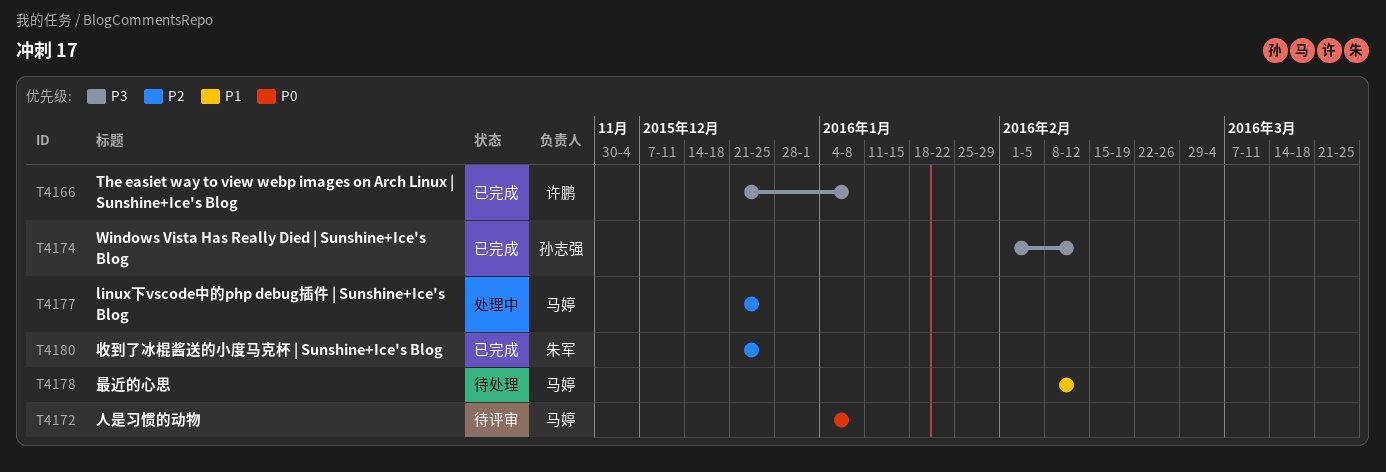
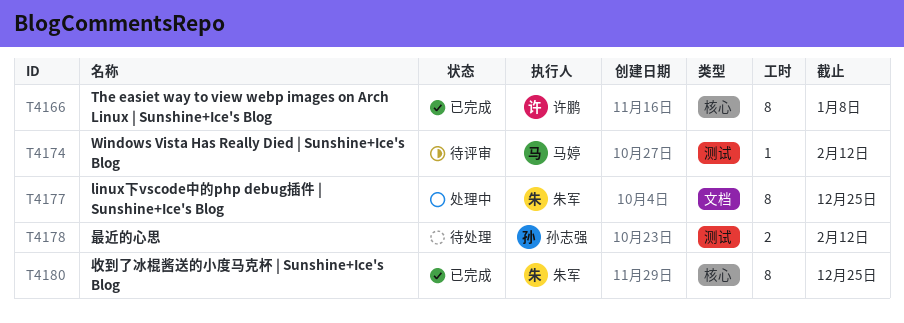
T4172: present -> none
T4174, status: 已完成 -> 待评审
T4174, owner: 孙志强 -> 马婷
T4177, owner: 马婷 -> 朱军
T4178, owner: 马婷 -> 孙志强

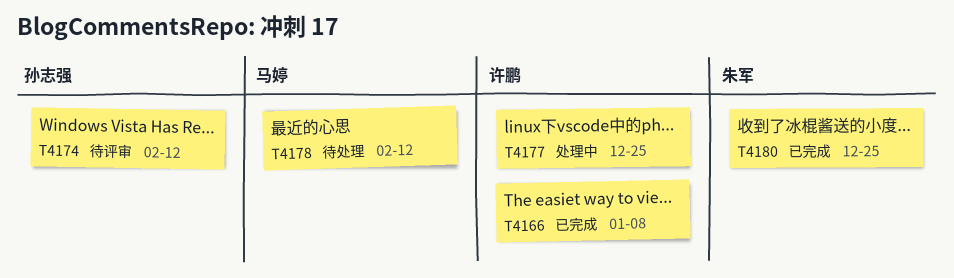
T4174, owner: 马婷 -> 孙志强
T4177, owner: 朱军 -> 许鹏
T4178, owner: 孙志强 -> 马婷

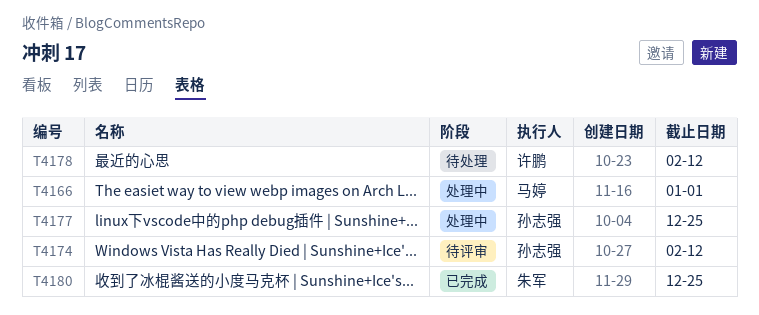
T4166, status: 已完成 -> 处理中
T4166, owner: 许鹏 -> 马婷
T4166, due: Jan 8 -> Jan 1
T4177, owner: 许鹏 -> 孙志强
T4178, owner: 马婷 -> 许鹏

